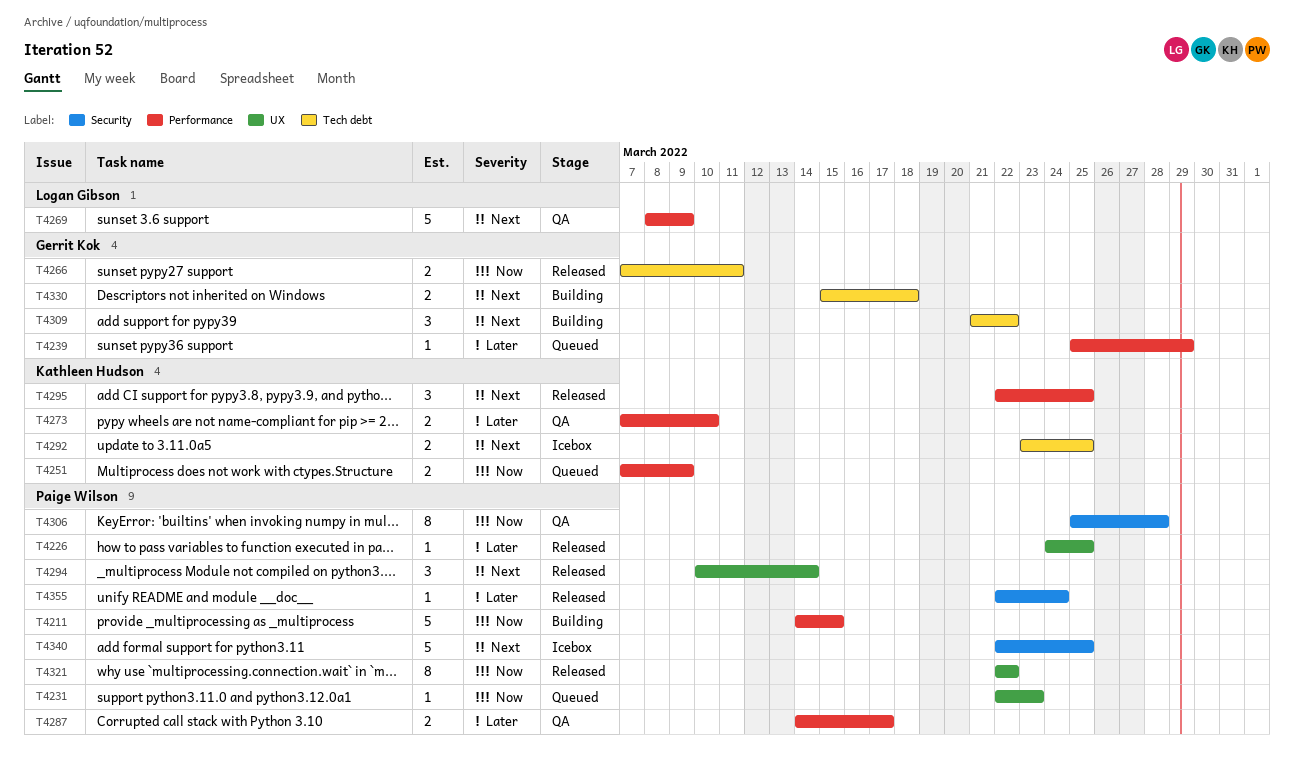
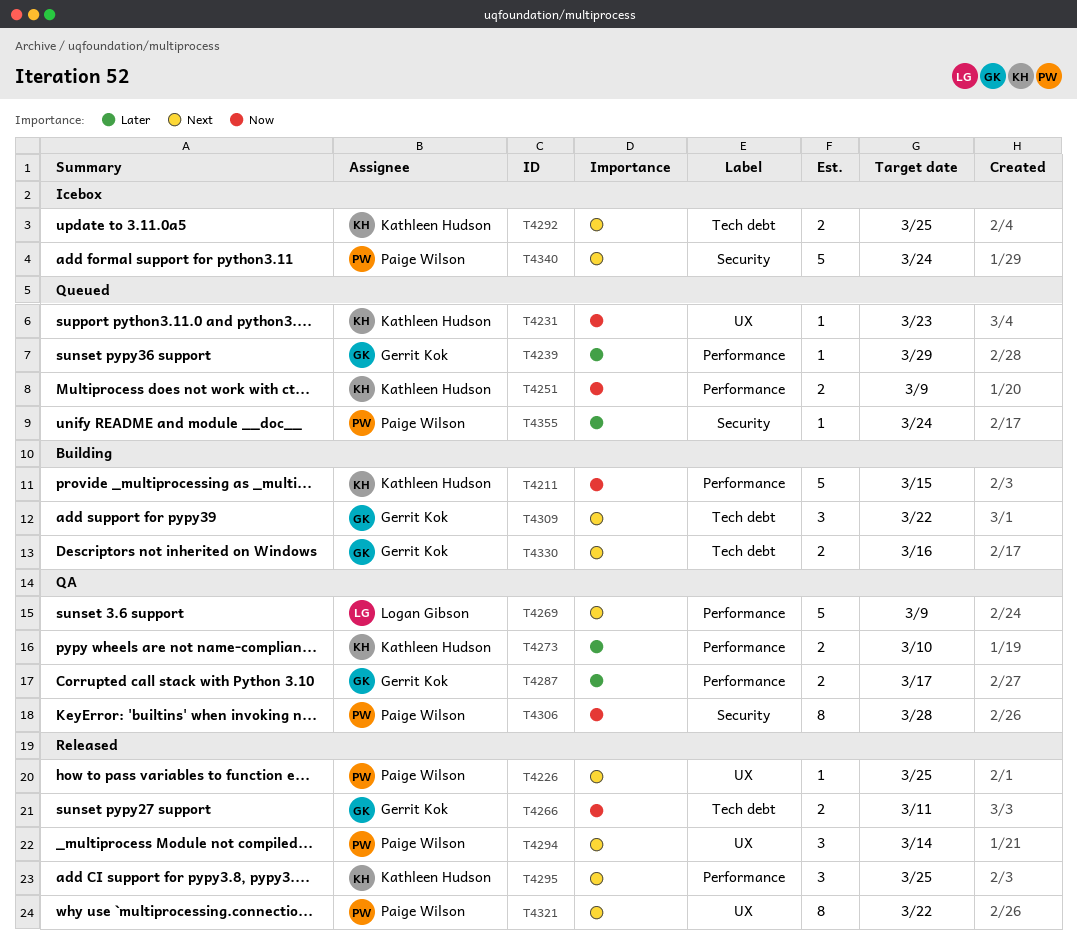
T4211, owner: Paige Wilson -> Kathleen Hudson
T4226, priority: Later -> Next
T4231, owner: Paige Wilson -> Kathleen Hudson
T4287, owner: Paige Wilson -> Gerrit Kok
T4321, priority: Now -> Next
T4330, due: Mar 18 -> Mar 16
T4340, due: Mar 25 -> Mar 24
T4355, status: Released -> Queued

